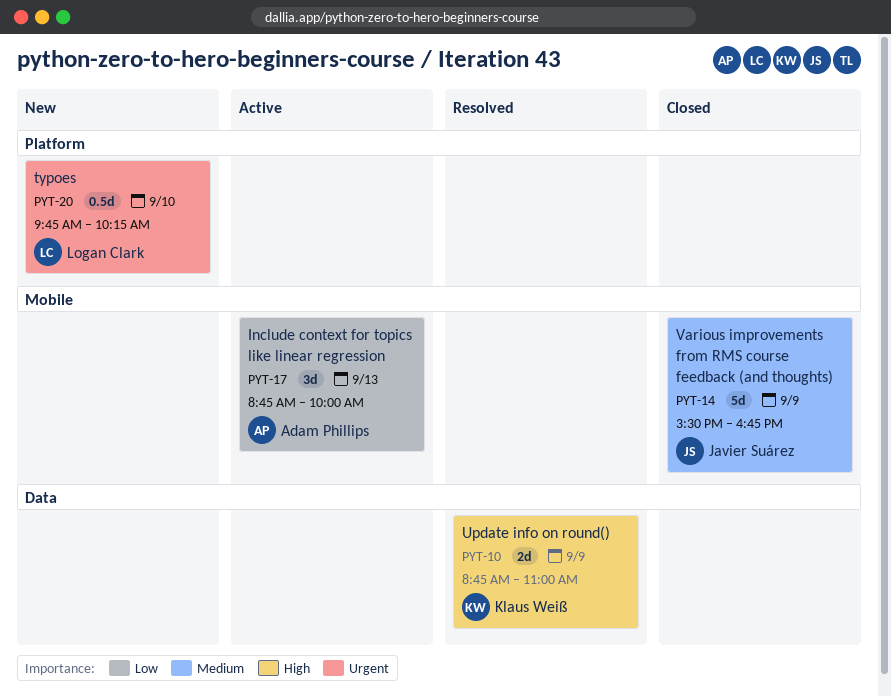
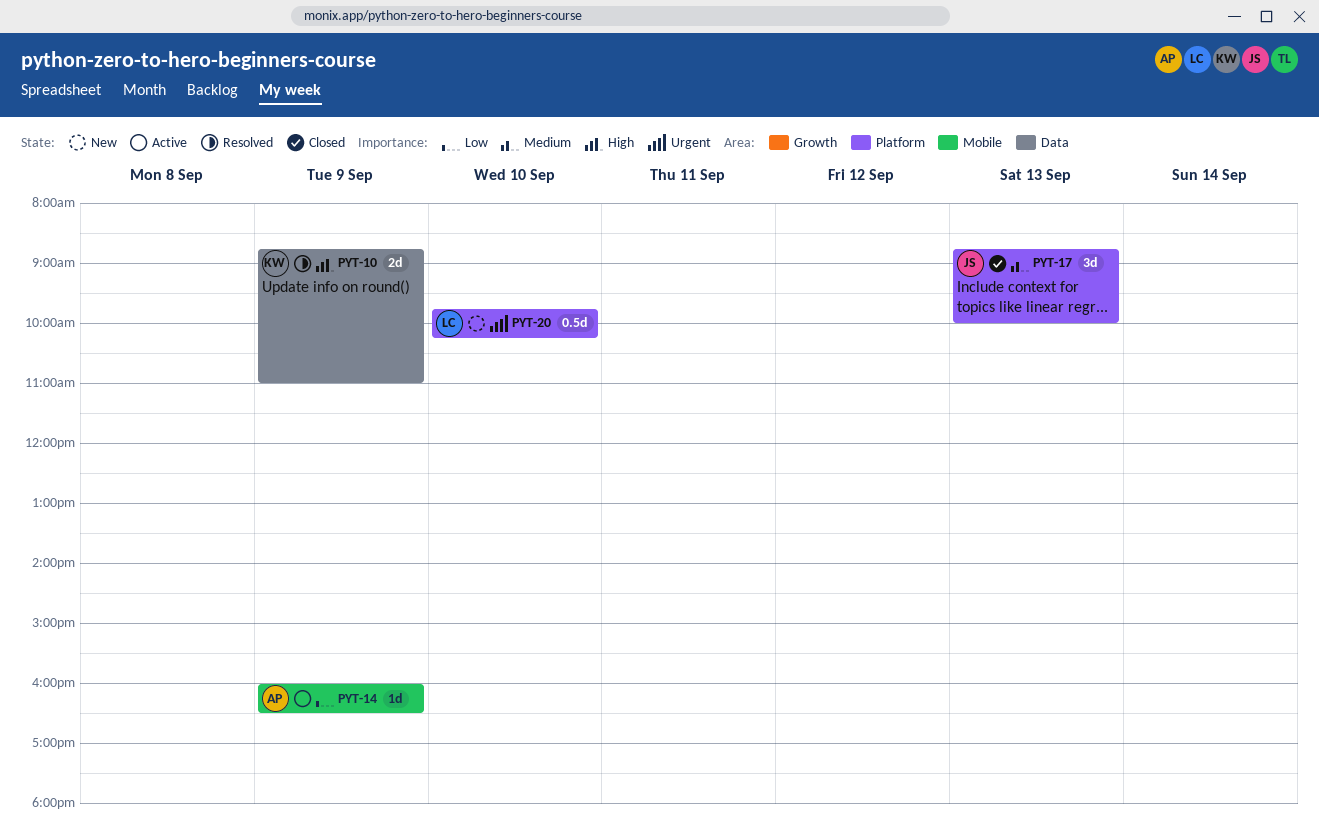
PYT-14, status: Closed -> Active
PYT-14, owner: Javier Suárez -> Adam Phillips
PYT-14, priority: Medium -> Low
PYT-14, estimate: 5d -> 1d
PYT-14, begins: 15:30 -> 16:00
PYT-14, ends: 16:45 -> 16:30
PYT-17, status: Active -> Closed
PYT-17, owner: Adam Phillips -> Javier Suárez
PYT-17, priority: Low -> Medium
PYT-17, label: Mobile -> Platform

